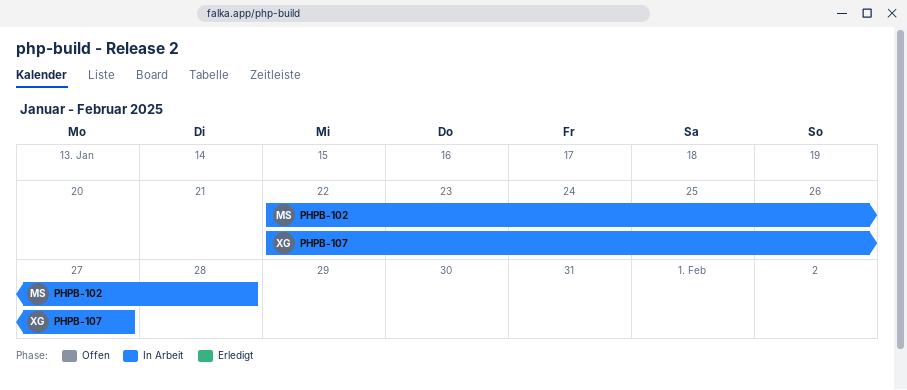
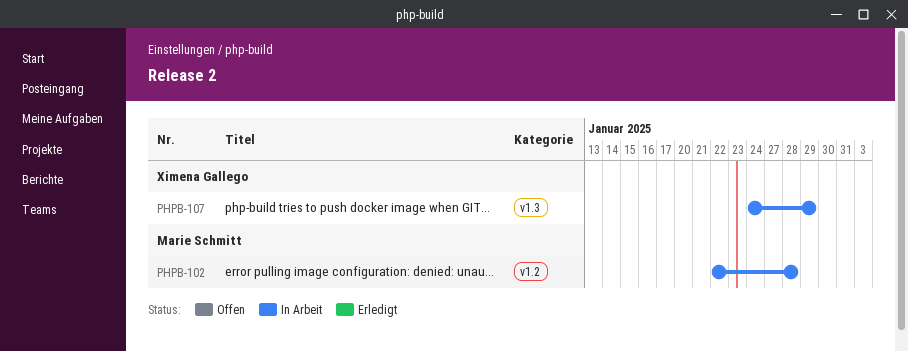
PHPB-107, start: Jan 22 -> Jan 24
PHPB-107, due: Jan 27 -> Jan 29

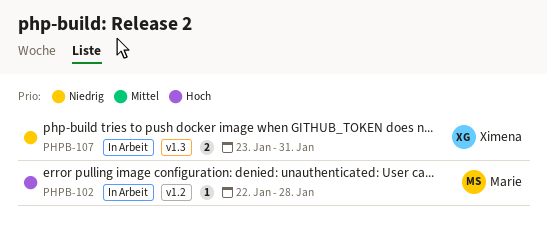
PHPB-107, start: Jan 24 -> Jan 23
PHPB-107, due: Jan 29 -> Jan 31

